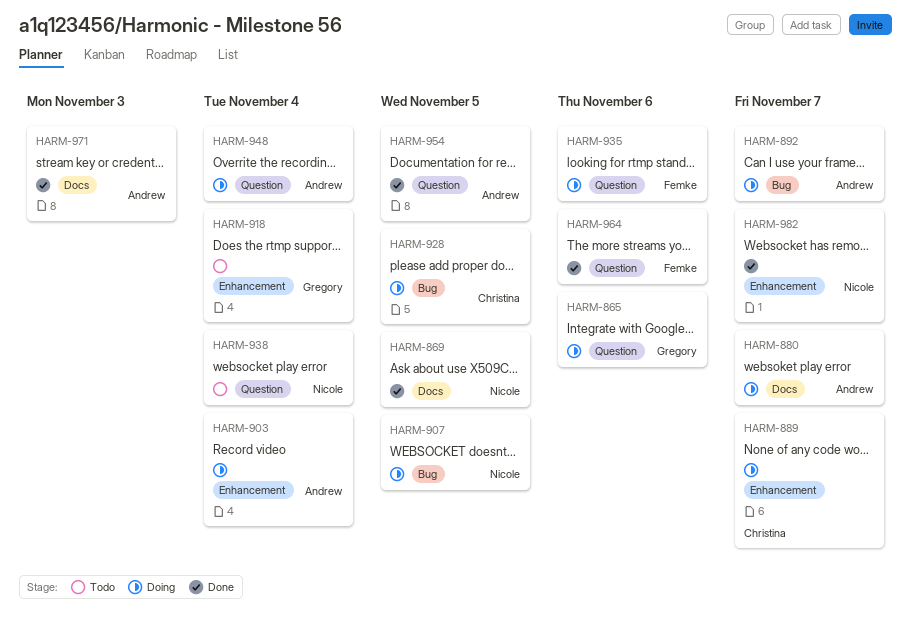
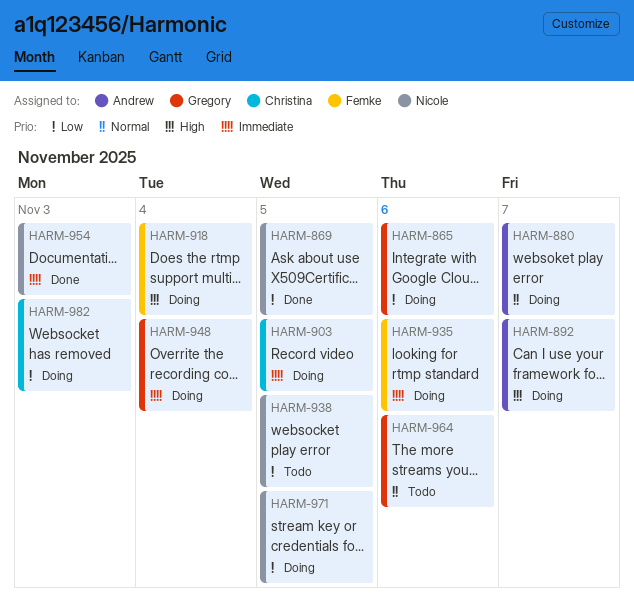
HARM-889: present -> none
HARM-903, owner: Andrew -> Christina
HARM-903, due: Nov 4 -> Nov 5
HARM-907: present -> none
HARM-918, status: Todo -> Doing
HARM-918, owner: Gregory -> Femke
HARM-928: present -> none
HARM-938, due: Nov 4 -> Nov 5
HARM-948, owner: Andrew -> Gregory
HARM-954, owner: Andrew -> Nicole
HARM-954, due: Nov 5 -> Nov 3
HARM-964, status: Done -> Todo
HARM-964, owner: Femke -> Gregory
HARM-971, status: Done -> Doing
HARM-971, owner: Andrew -> Nicole
HARM-971, due: Nov 3 -> Nov 5
HARM-982, status: Done -> Doing
HARM-982, owner: Nicole -> Christina
HARM-982, due: Nov 7 -> Nov 3

